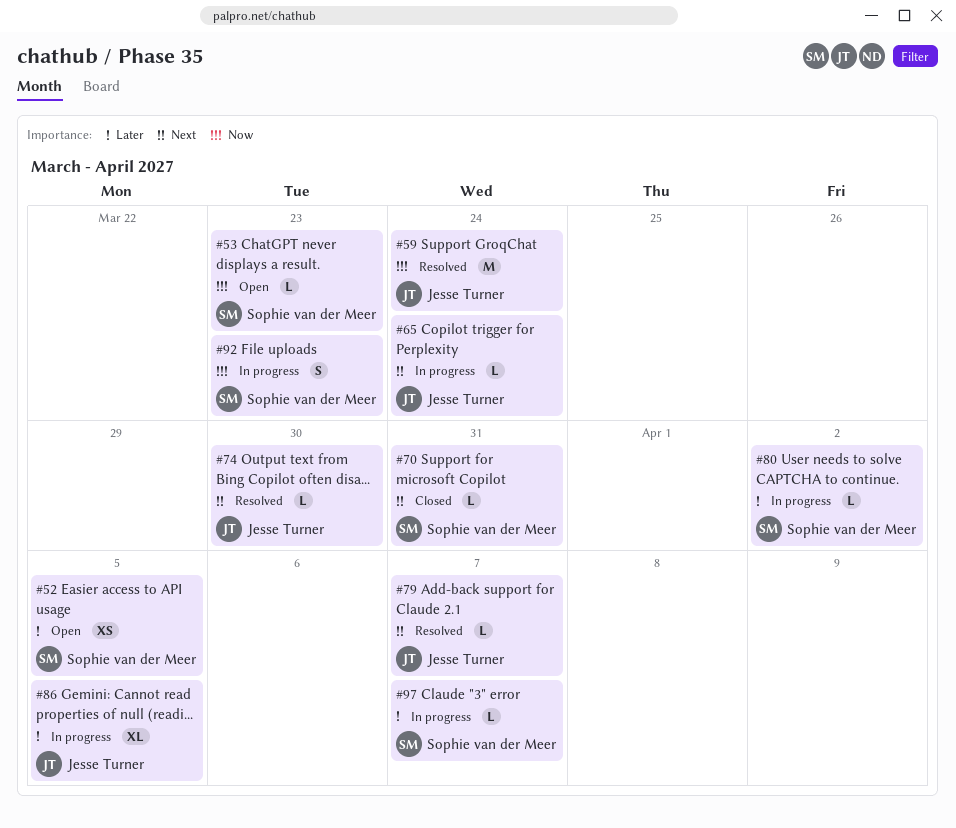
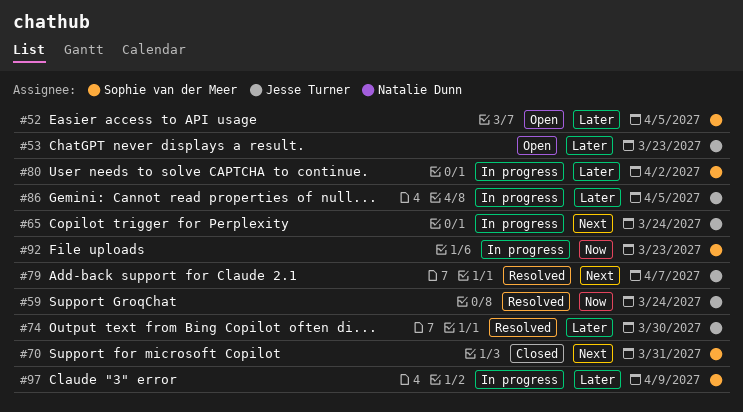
#53, owner: Sophie van der Meer -> Jesse Turner
#53, priority: Now -> Later
#74, priority: Next -> Later
#97, due: Apr 7 -> Apr 9

